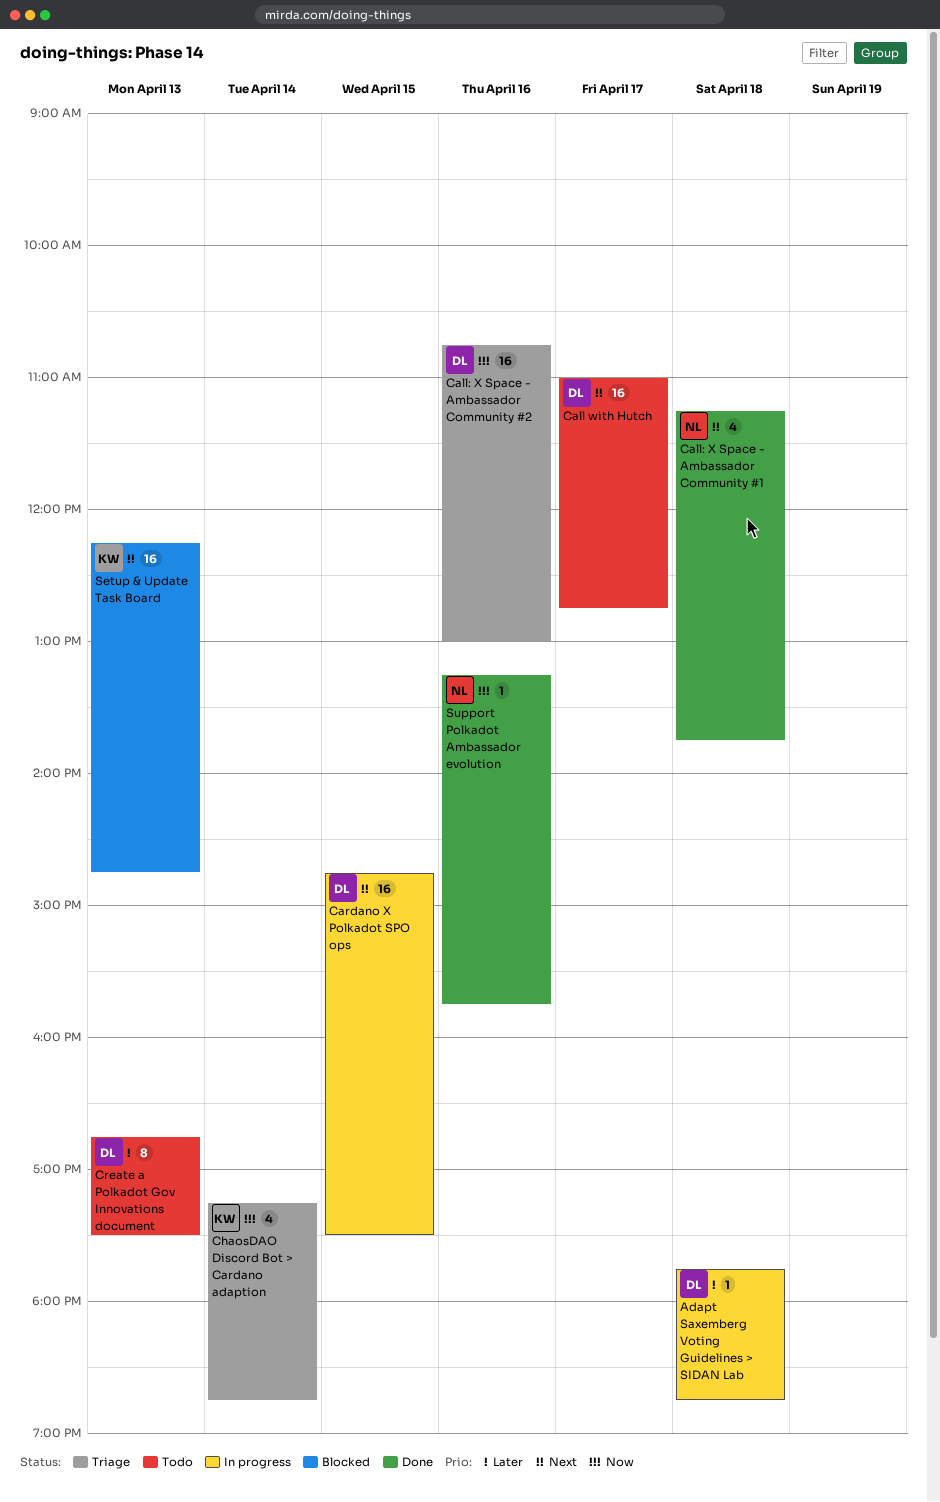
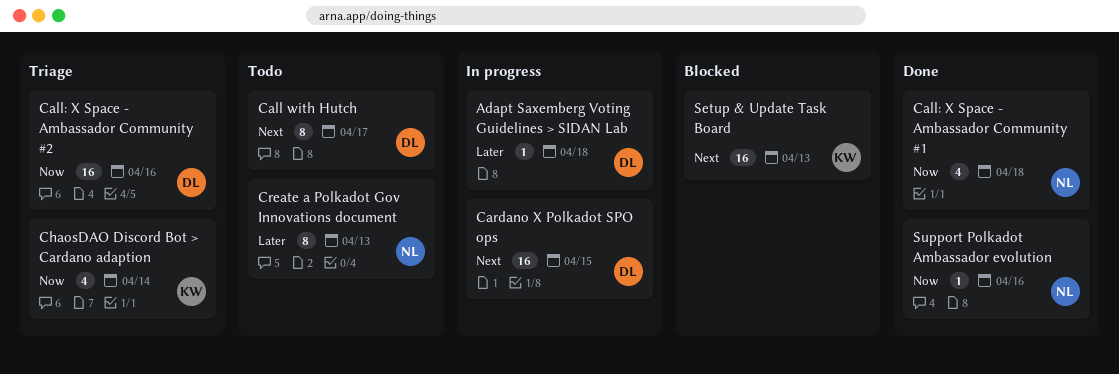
Call with Hutch, estimate: 16 -> 8
Call: X Space - Ambassador Community #1, priority: Next -> Now
Create a Polkadot Gov Innovations document, owner: DL -> NL

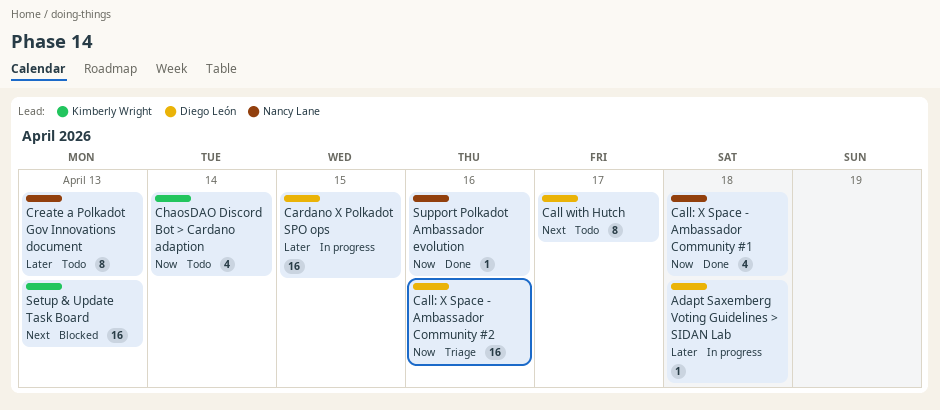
Cardano X Polkadot SPO ops, priority: Next -> Later
ChaosDAO Discord Bot > Cardano adaption, status: Triage -> Todo

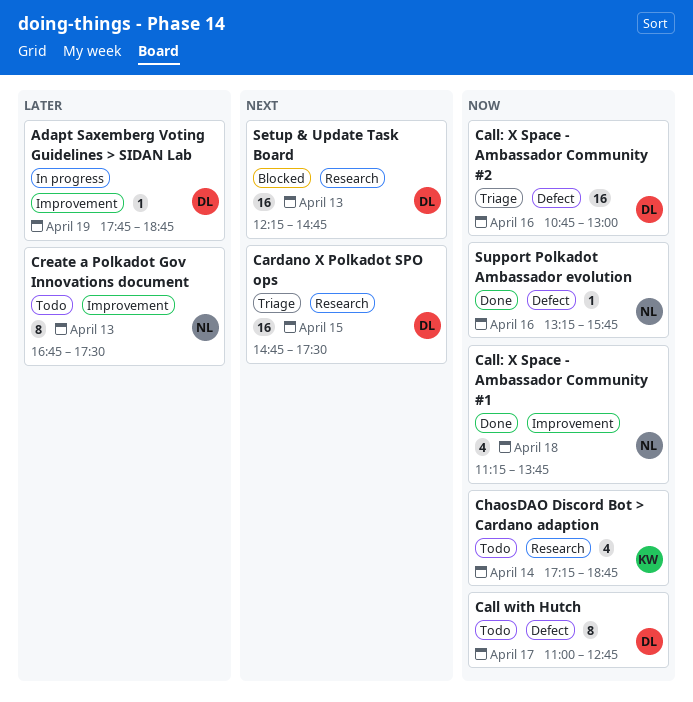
Adapt Saxemberg Voting Guidelines > SIDAN Lab, day: Apr 18 -> Apr 19
Call with Hutch, priority: Next -> Now
Cardano X Polkadot SPO ops, status: In progress -> Triage
Cardano X Polkadot SPO ops, priority: Later -> Next
Setup & Update Task Board, owner: Kimberly Wright -> Diego León

